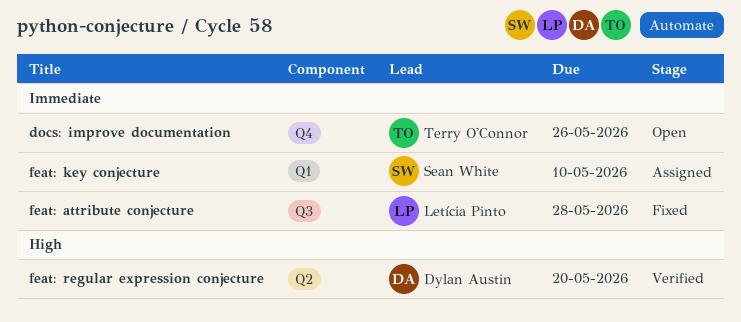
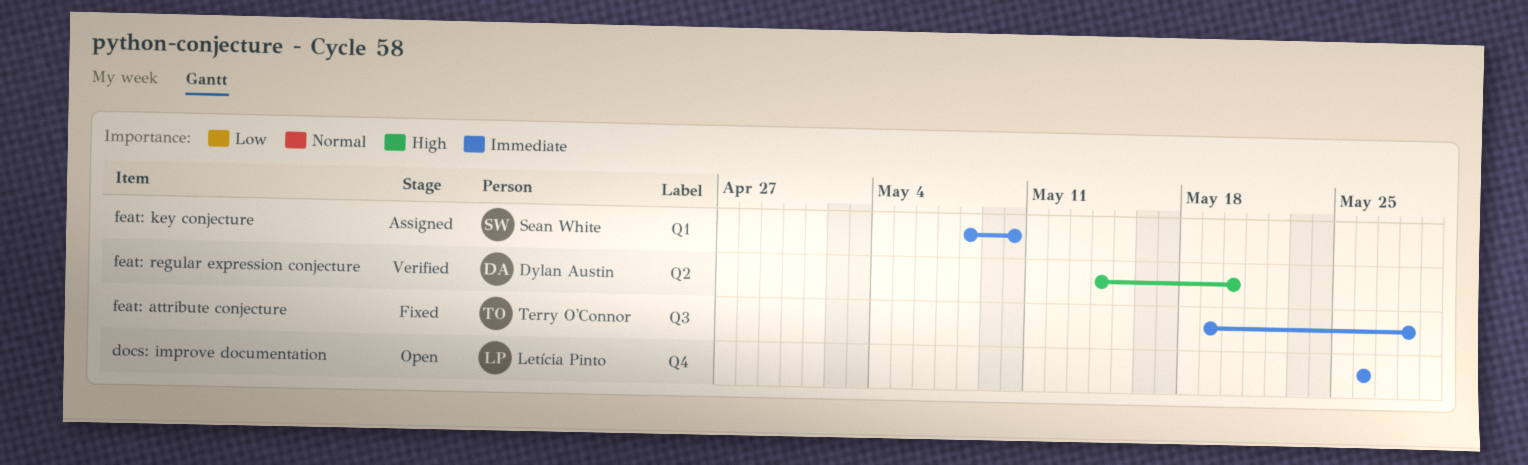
docs: improve documentation, owner: Terry O'Connor -> Letícia Pinto
feat: attribute conjecture, owner: Letícia Pinto -> Terry O'Connor

